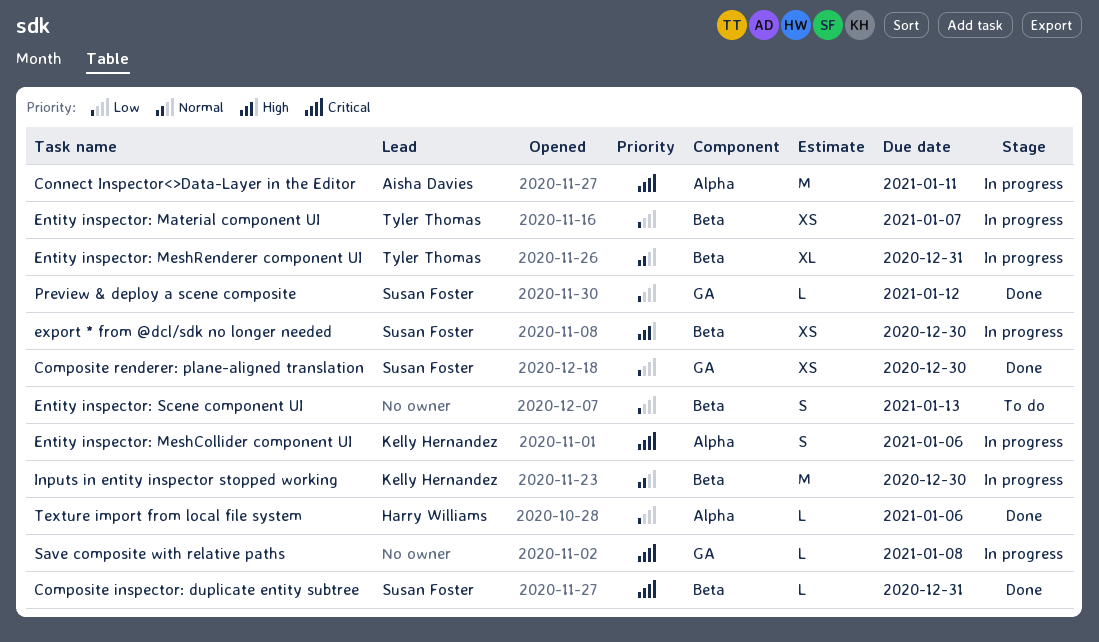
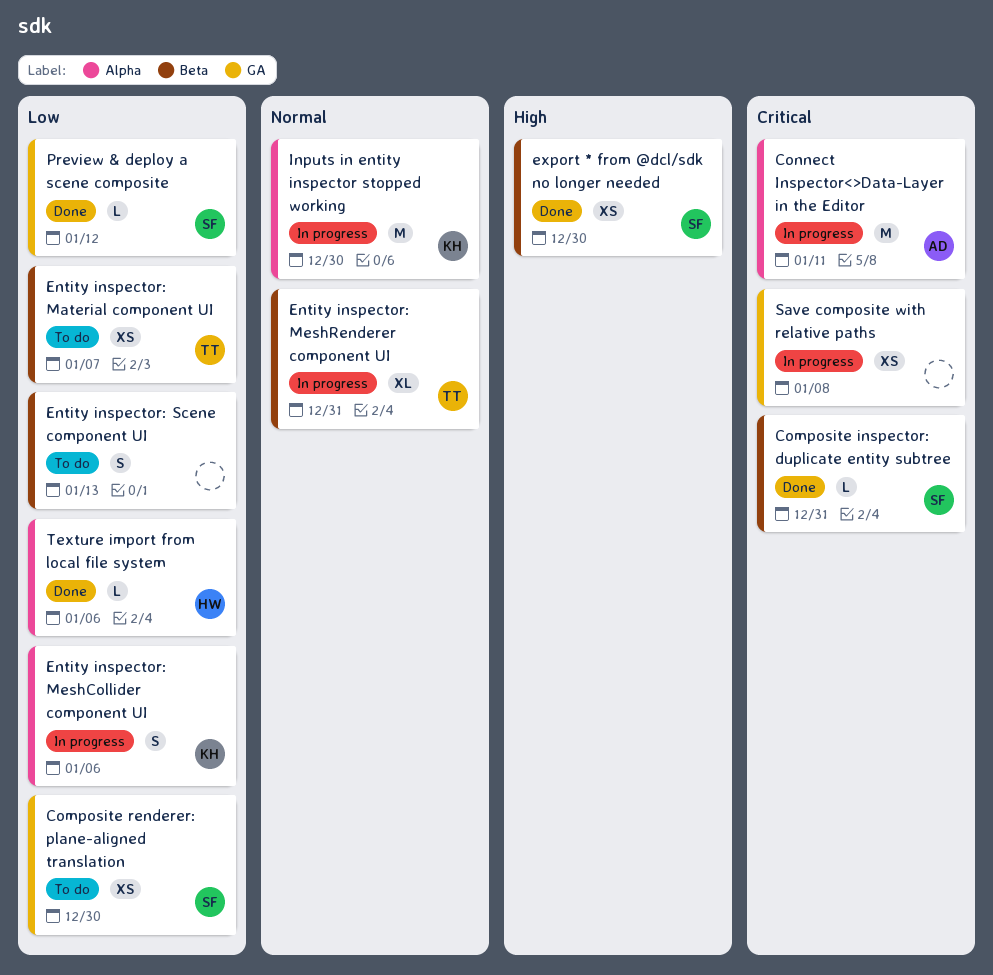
Composite renderer: plane-aligned translation, status: Done -> To do
Entity inspector: Material component UI, status: In progress -> To do
Entity inspector: MeshCollider component UI, priority: Critical -> Low
export * from @dcl/sdk no longer needed, status: In progress -> Done
Inputs in entity inspector stopped working, label: Beta -> Alpha
Save composite with relative paths, estimate: L -> XS

